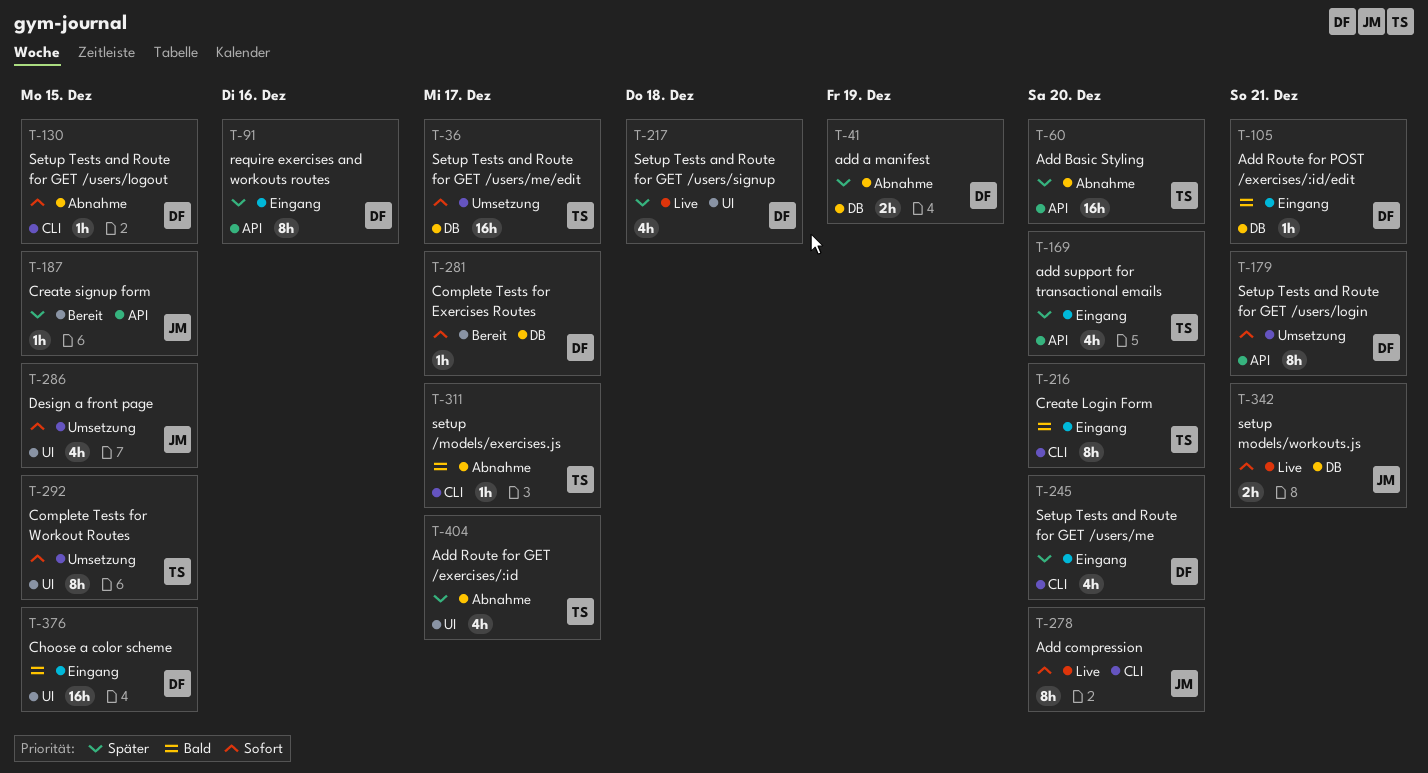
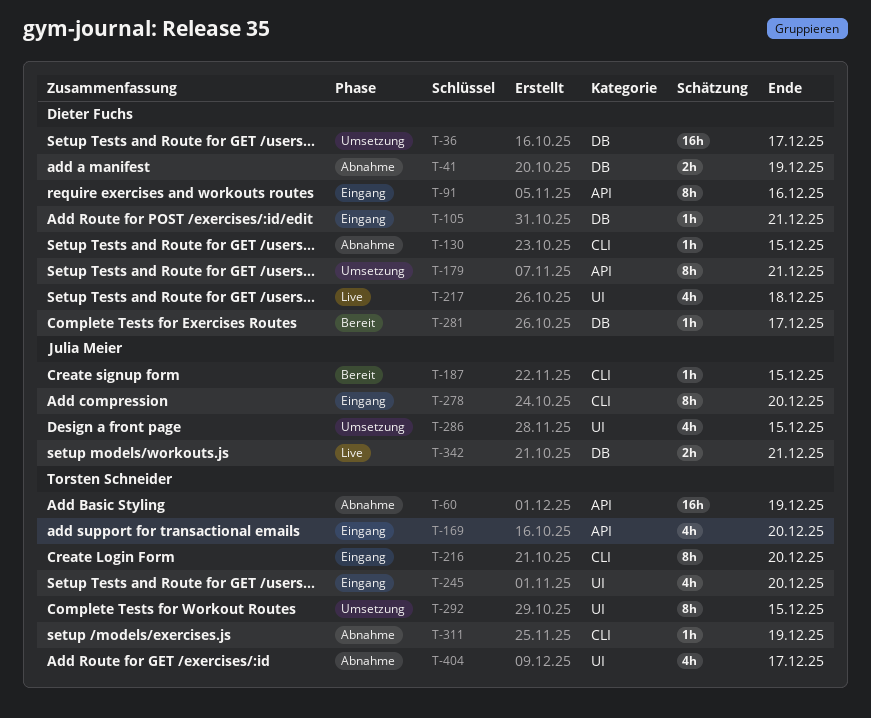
T-36, owner: Torsten Schneider -> Dieter Fuchs
T-60, due: Dec 20 -> Dec 19
T-187, label: API -> CLI
T-245, owner: Dieter Fuchs -> Torsten Schneider
T-245, label: CLI -> UI
T-278, status: Live -> Eingang
T-311, due: Dec 17 -> Dec 19
T-376: present -> none

